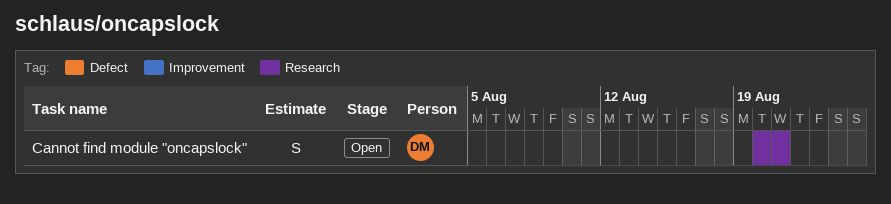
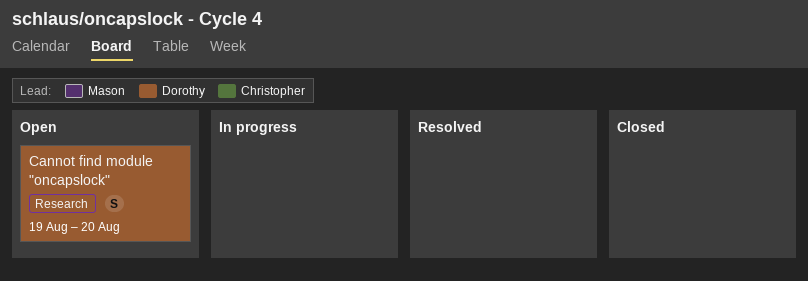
Cannot find module "oncapslock", start: Aug 20 -> Aug 19
Cannot find module "oncapslock", due: Aug 21 -> Aug 20

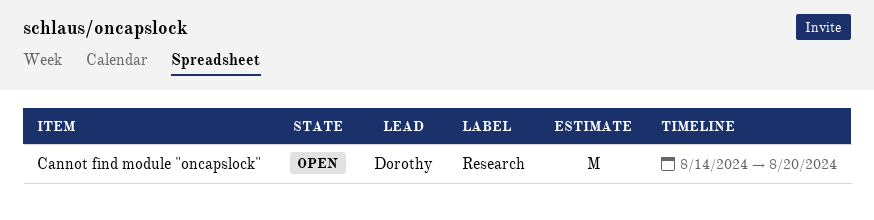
Cannot find module "oncapslock", estimate: S -> M
Cannot find module "oncapslock", start: Aug 19 -> Aug 14

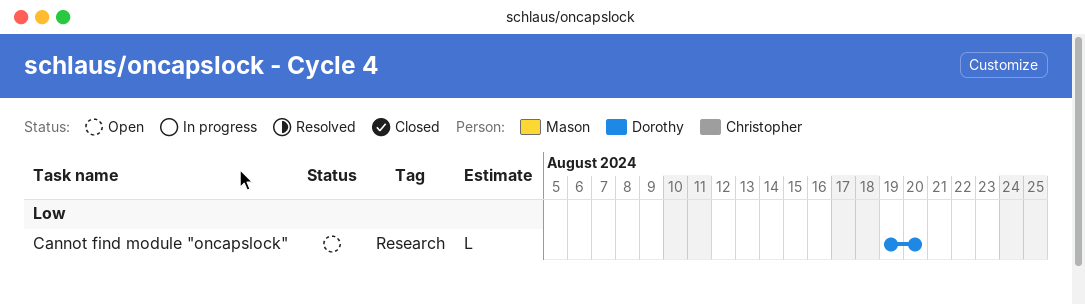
Cannot find module "oncapslock", estimate: M -> L
Cannot find module "oncapslock", start: Aug 14 -> Aug 19

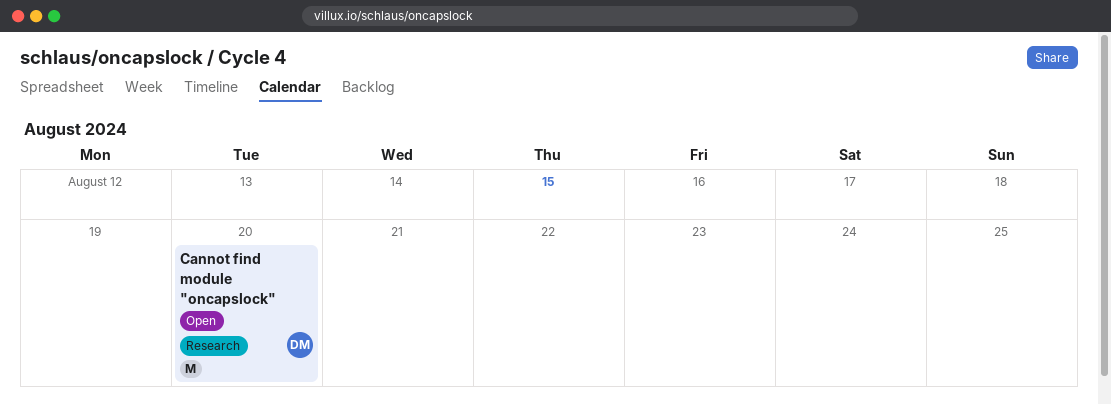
Cannot find module "oncapslock", estimate: L -> M

